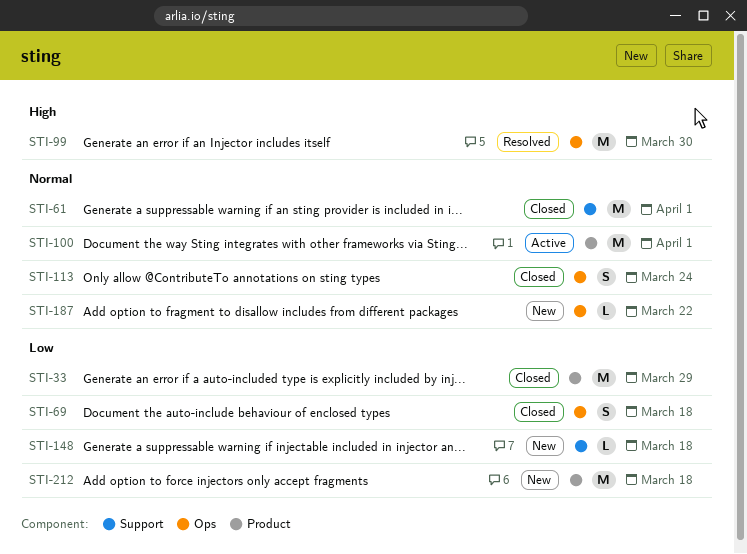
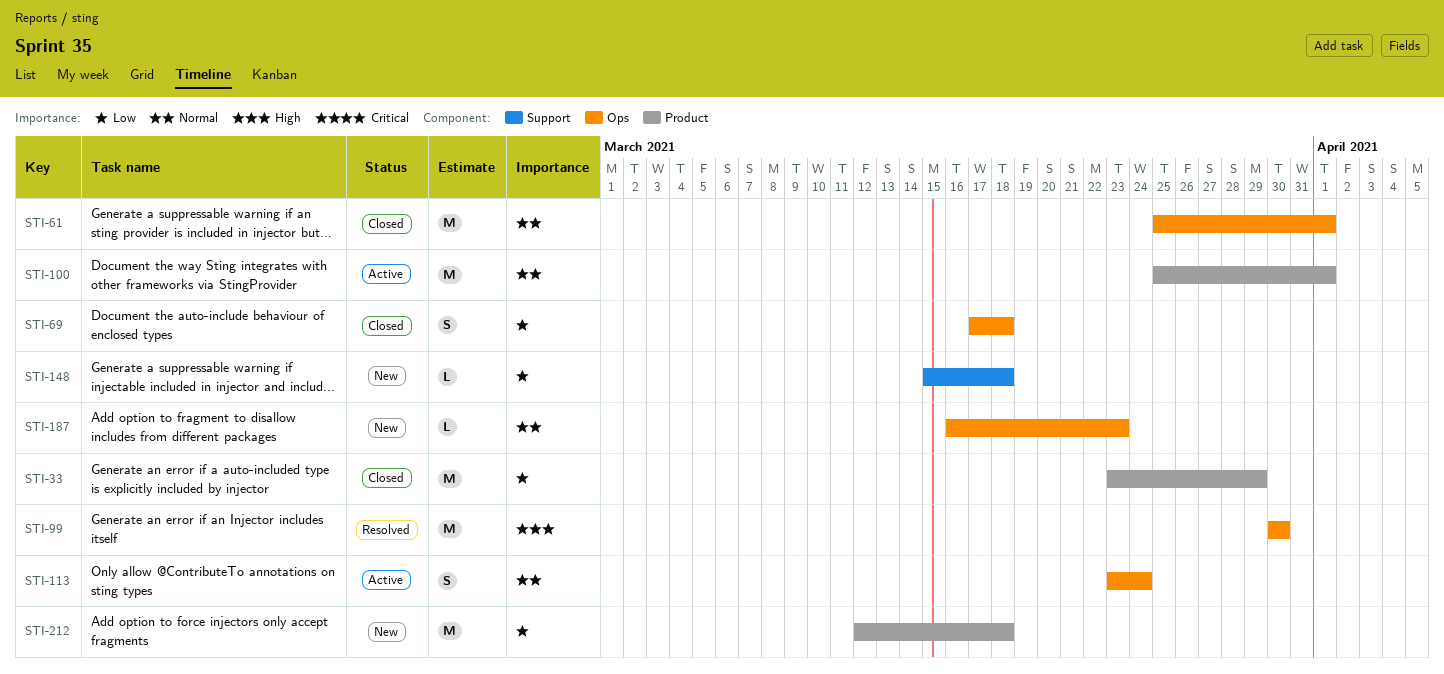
STI-61, label: Support -> Ops
STI-113, status: Closed -> Active
STI-187, due: Mar 22 -> Mar 23

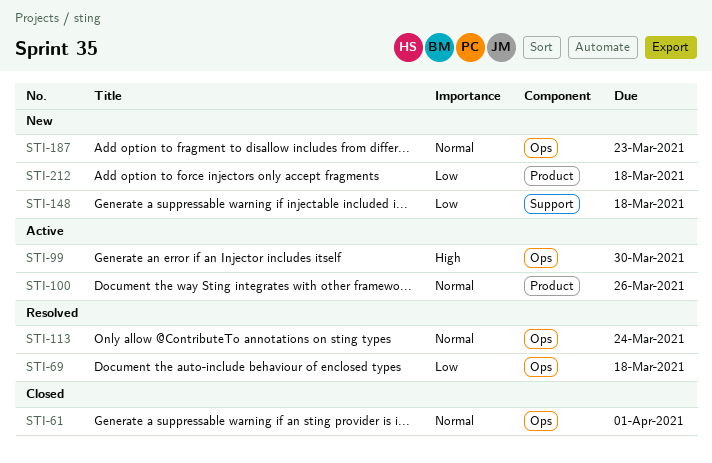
STI-33: present -> none
STI-69, status: Closed -> Resolved
STI-99, status: Resolved -> Active
STI-100, due: Apr 1 -> Mar 26
STI-113, status: Active -> Resolved

